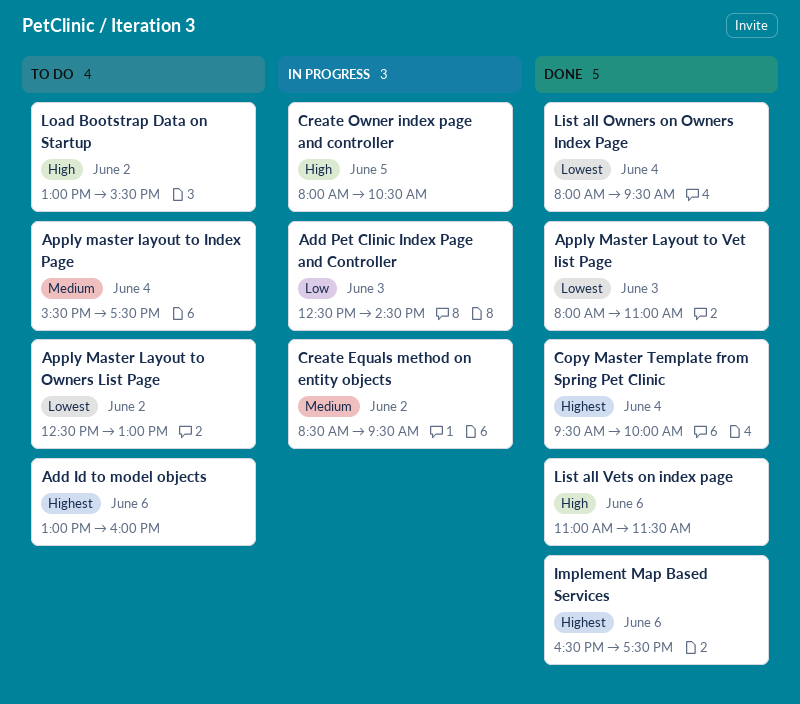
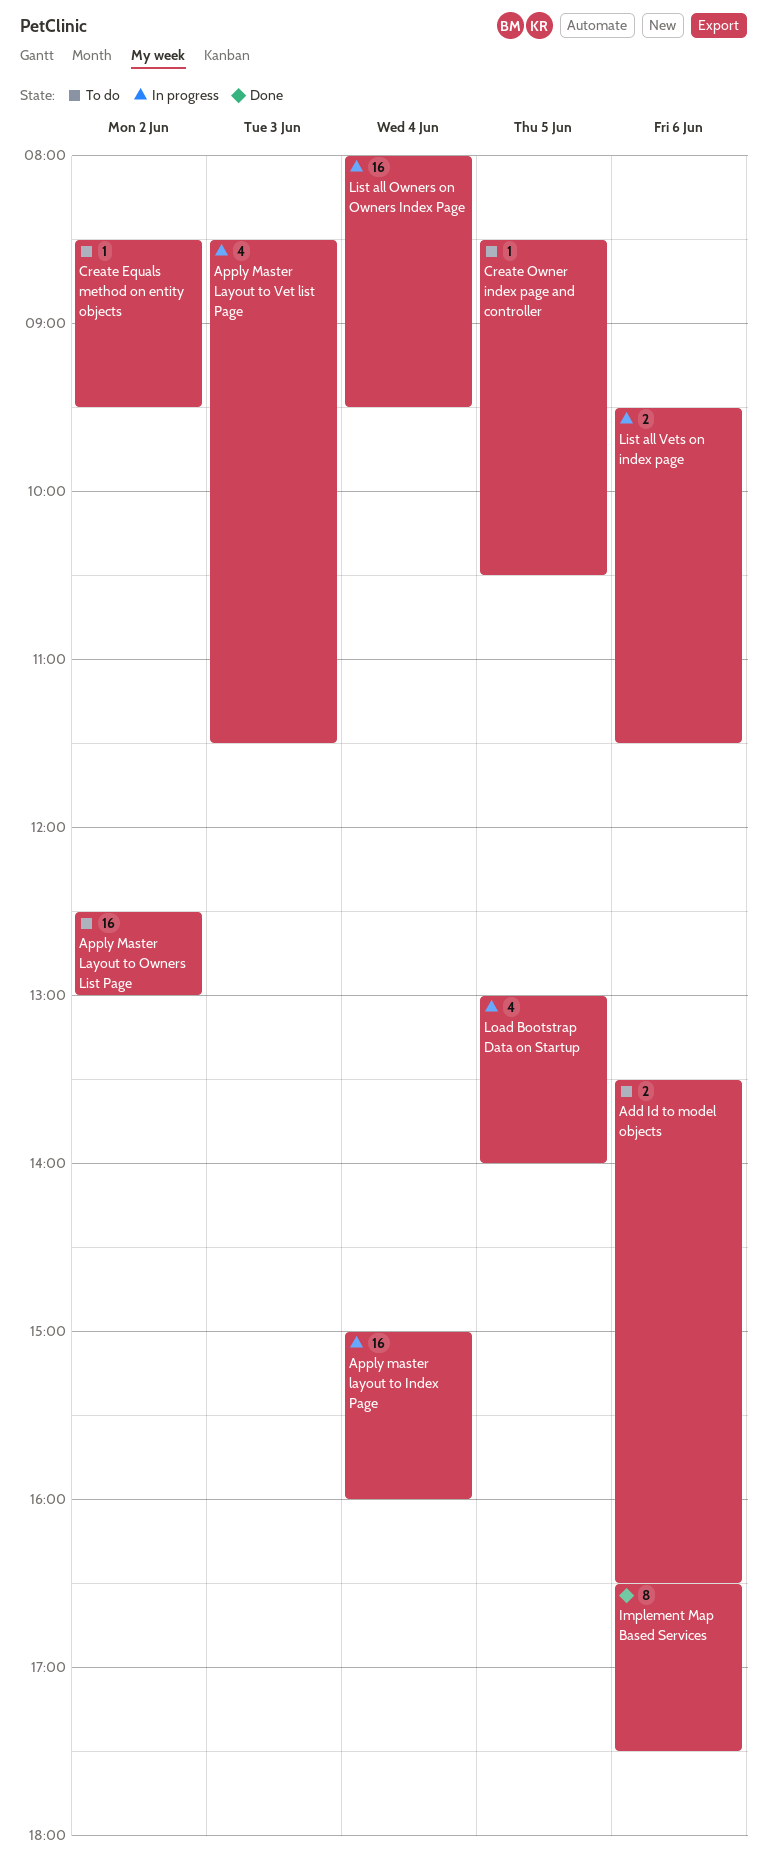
Add Id to model objects, begins: 13:00 -> 13:30
Add Id to model objects, ends: 16:00 -> 16:30
Add Pet Clinic Index Page and Controller: present -> none
Apply master layout to Index Page, status: To do -> In progress
Apply master layout to Index Page, begins: 15:30 -> 15:00
Apply master layout to Index Page, ends: 17:30 -> 16:00
Apply Master Layout to Vet list Page, status: Done -> In progress
Apply Master Layout to Vet list Page, begins: 08:00 -> 08:30
Apply Master Layout to Vet list Page, ends: 11:00 -> 11:30
Copy Master Template from Spring Pet Clinic: present -> none
Create Equals method on entity objects, status: In progress -> To do
Create Owner index page and controller, status: In progress -> To do
Create Owner index page and controller, begins: 08:00 -> 08:30
List all Owners on Owners Index Page, status: Done -> In progress
List all Vets on index page, status: Done -> In progress
List all Vets on index page, begins: 11:00 -> 09:30
Load Bootstrap Data on Startup, status: To do -> In progress
Load Bootstrap Data on Startup, day: Jun 2 -> Jun 5
Load Bootstrap Data on Startup, ends: 15:30 -> 14:00

